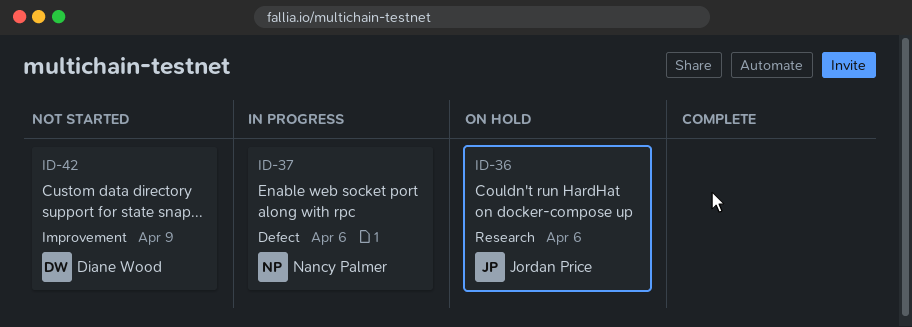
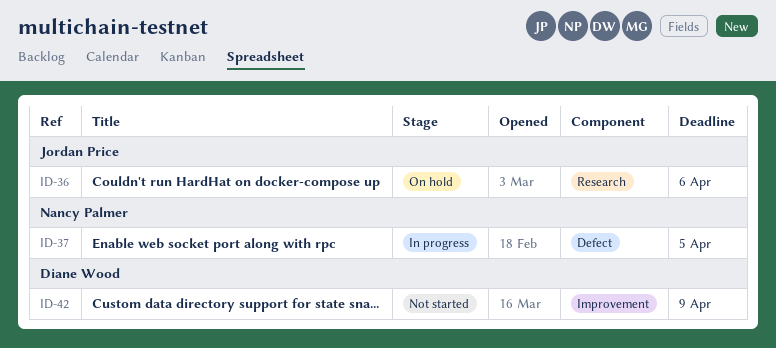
ID-37, due: Apr 6 -> Apr 5

